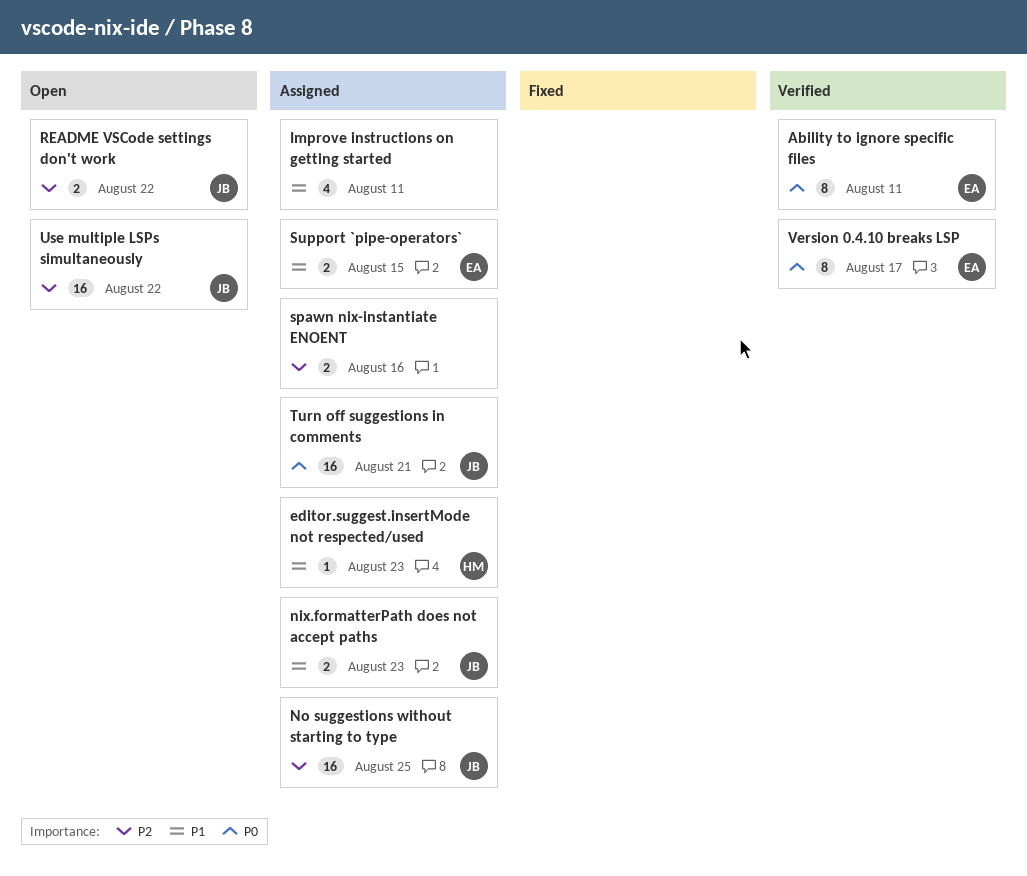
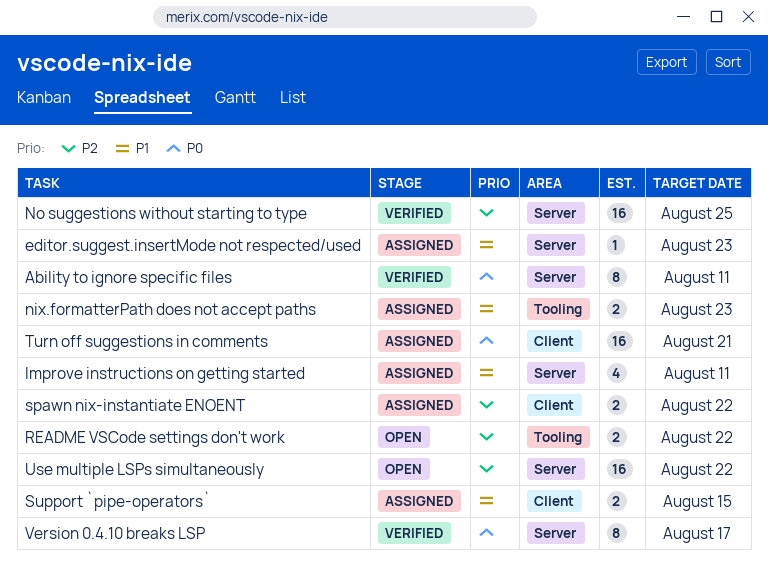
No suggestions without starting to type, status: Assigned -> Verified
spawn nix-instantiate ENOENT, due: Aug 16 -> Aug 22

